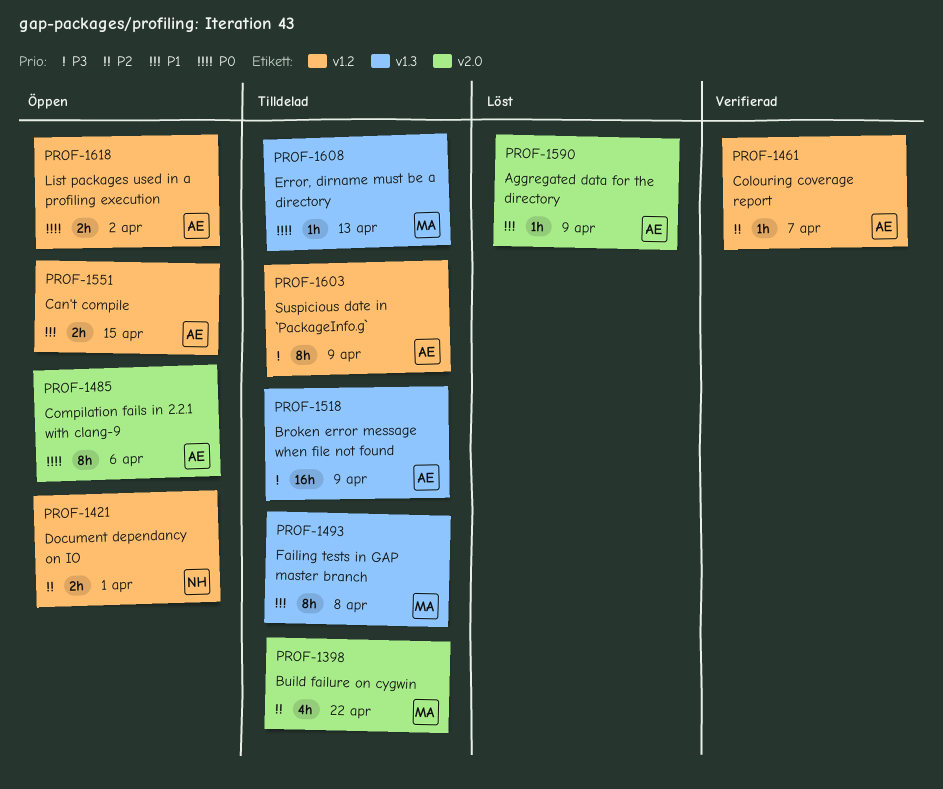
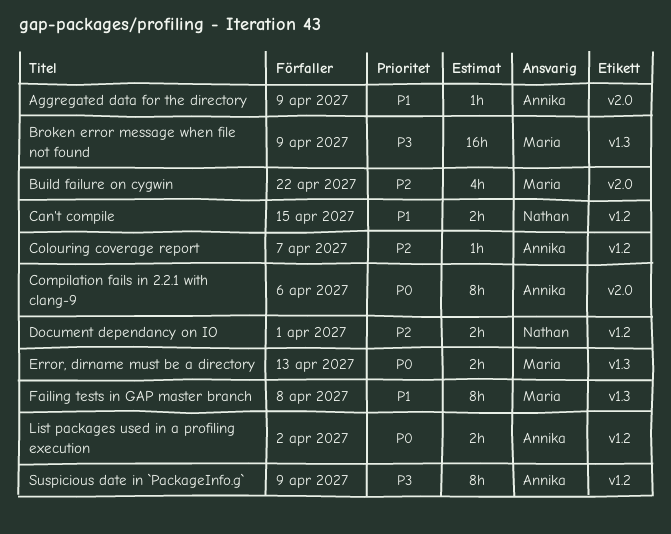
Broken error message when file not found, owner: Annika -> Maria
Can't compile, owner: Annika -> Nathan
Error, dirname must be a directory, estimate: 1h -> 2h

